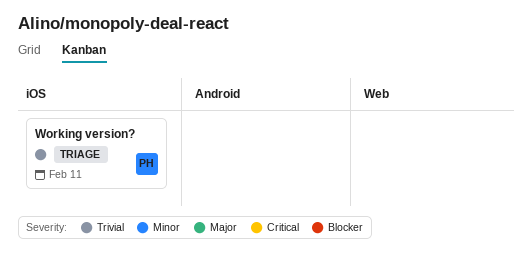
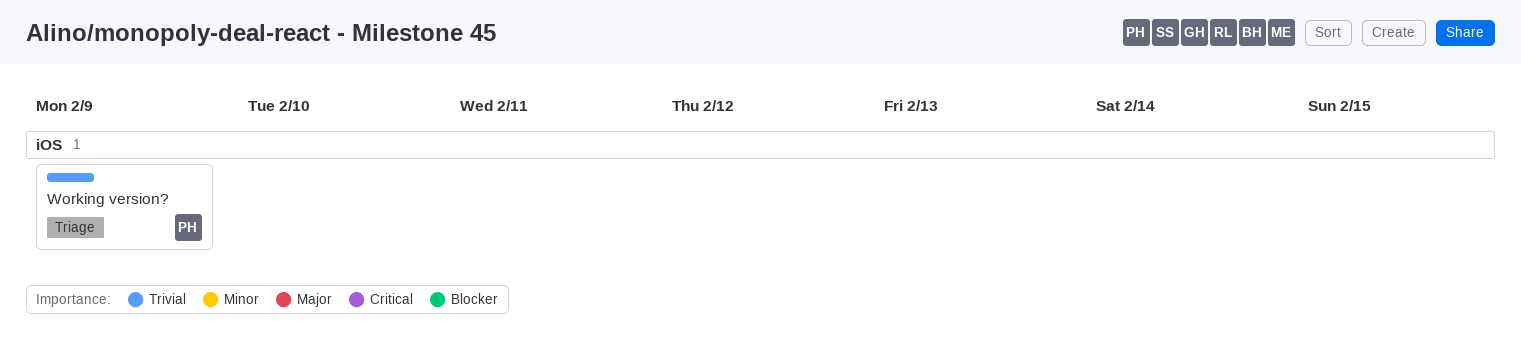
Working version?, due: Feb 11 -> Feb 9

